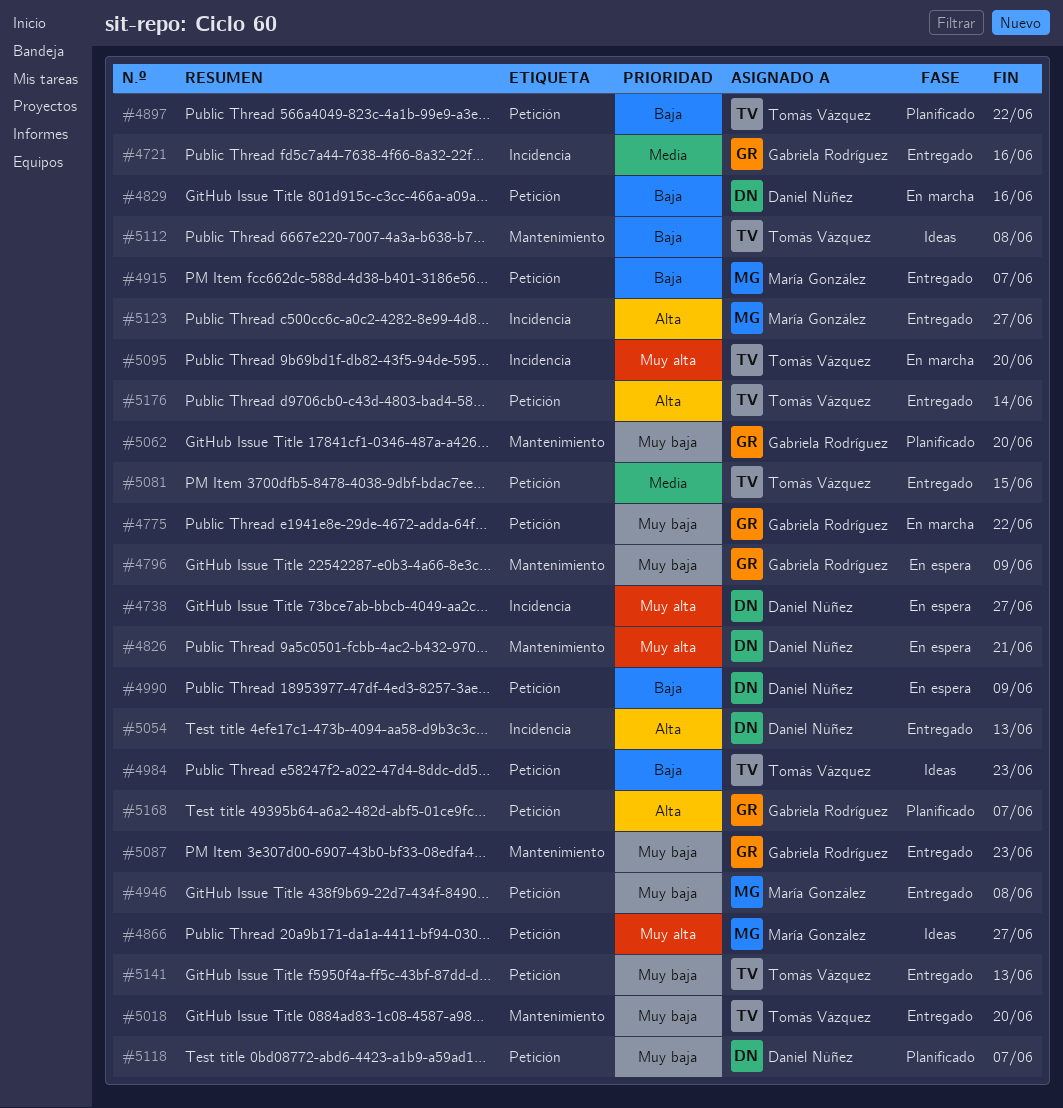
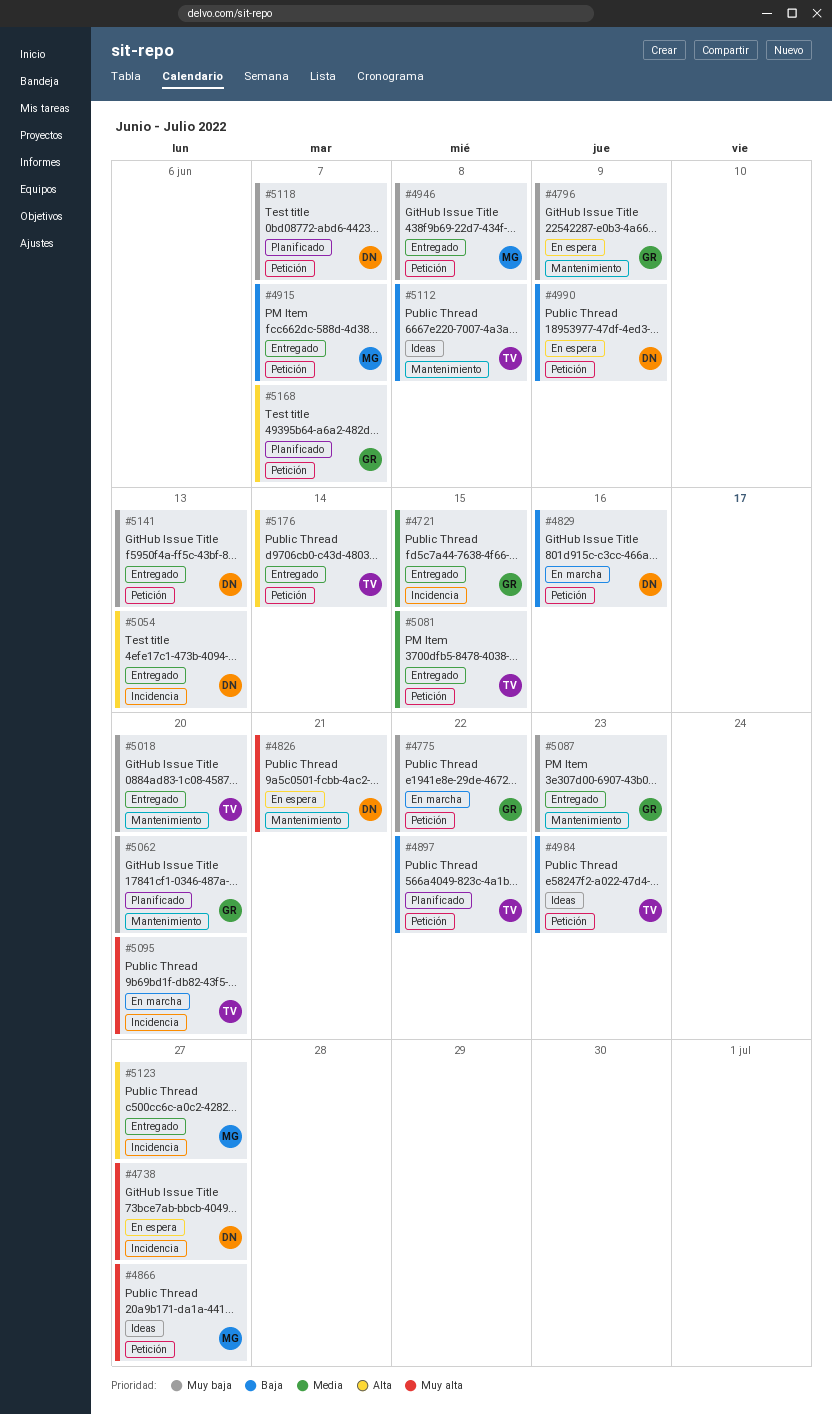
#4721, due: Jun 16 -> Jun 15
#5141, owner: Tomás Vázquez -> Daniel Núñez

